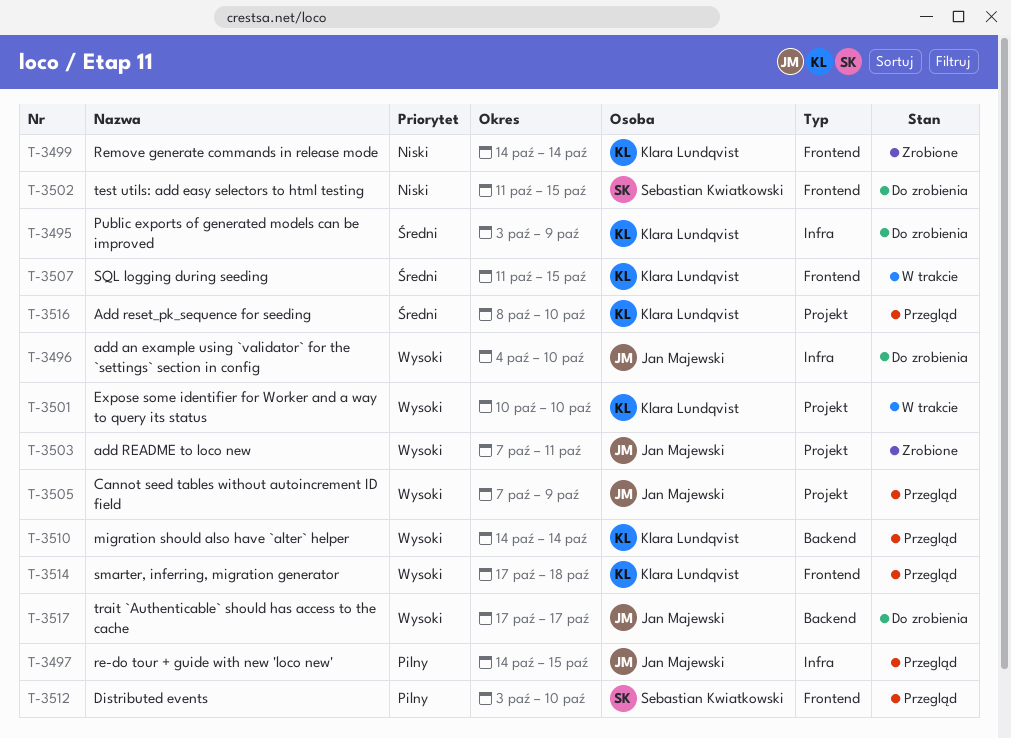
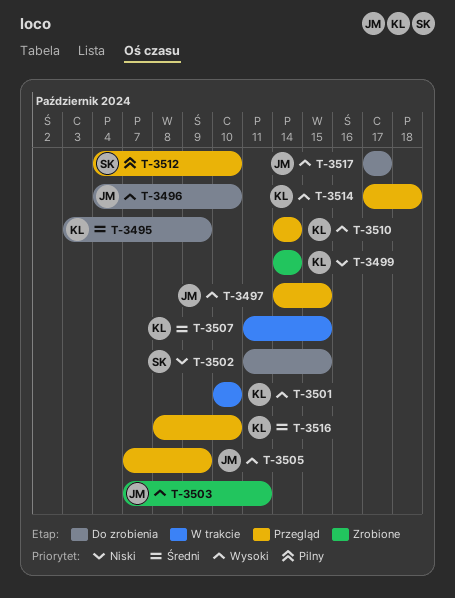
T-3497, priority: Pilny -> Wysoki
T-3512, start: Oct 3 -> Oct 4

